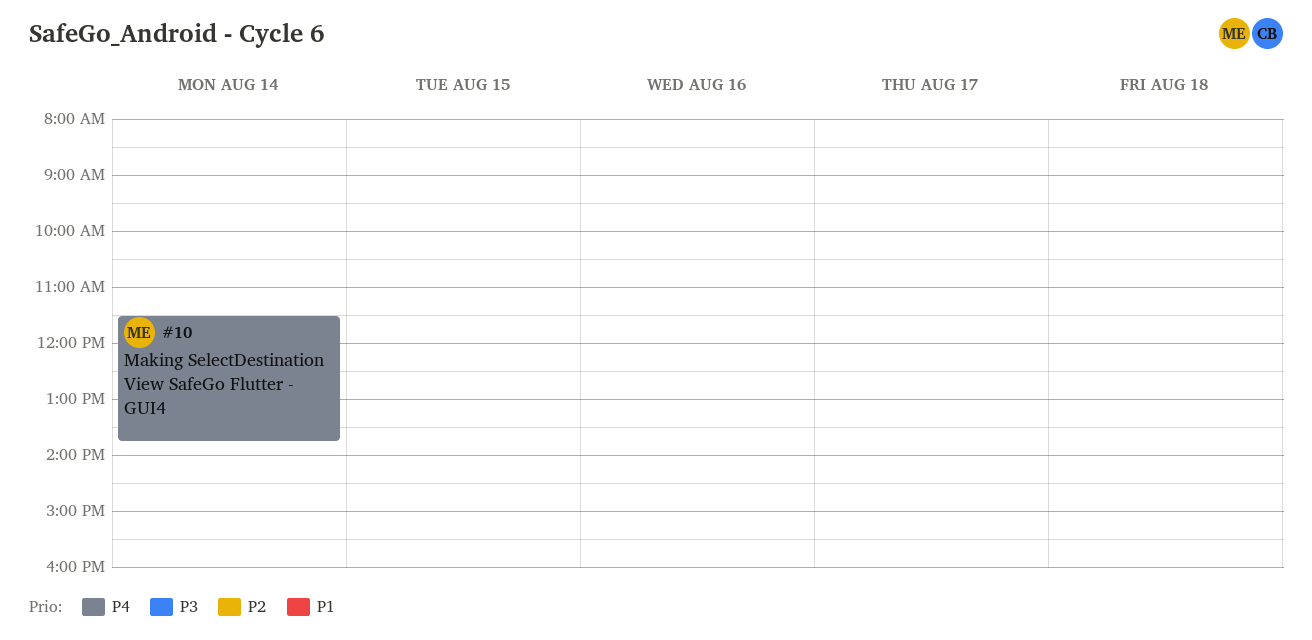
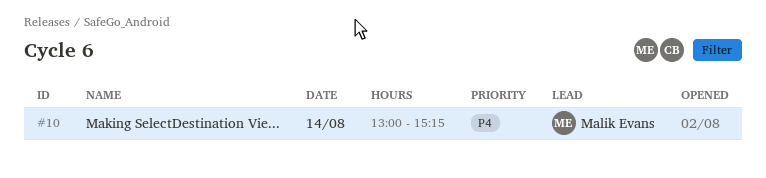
#10, begins: 11:30 -> 13:00
#10, ends: 13:45 -> 15:15

